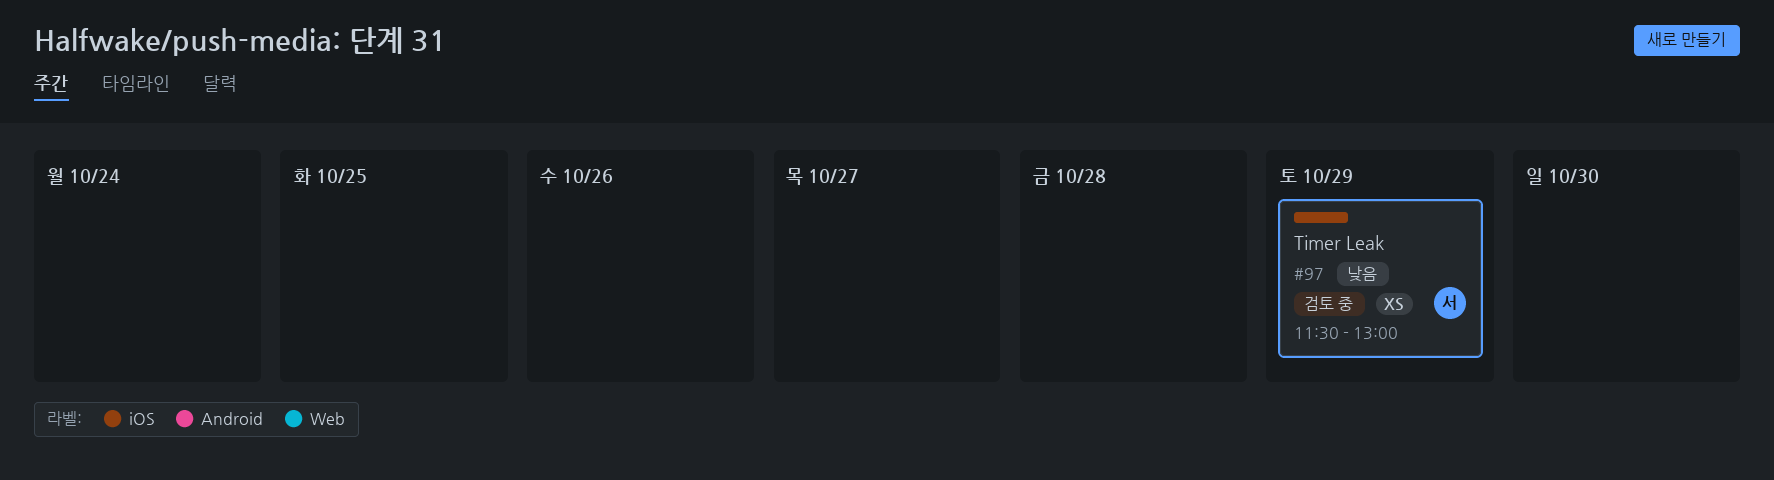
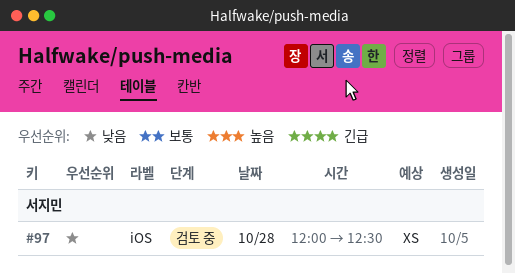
#97, day: Oct 29 -> Oct 28
#97, begins: 11:30 -> 12:00
#97, ends: 13:00 -> 12:30

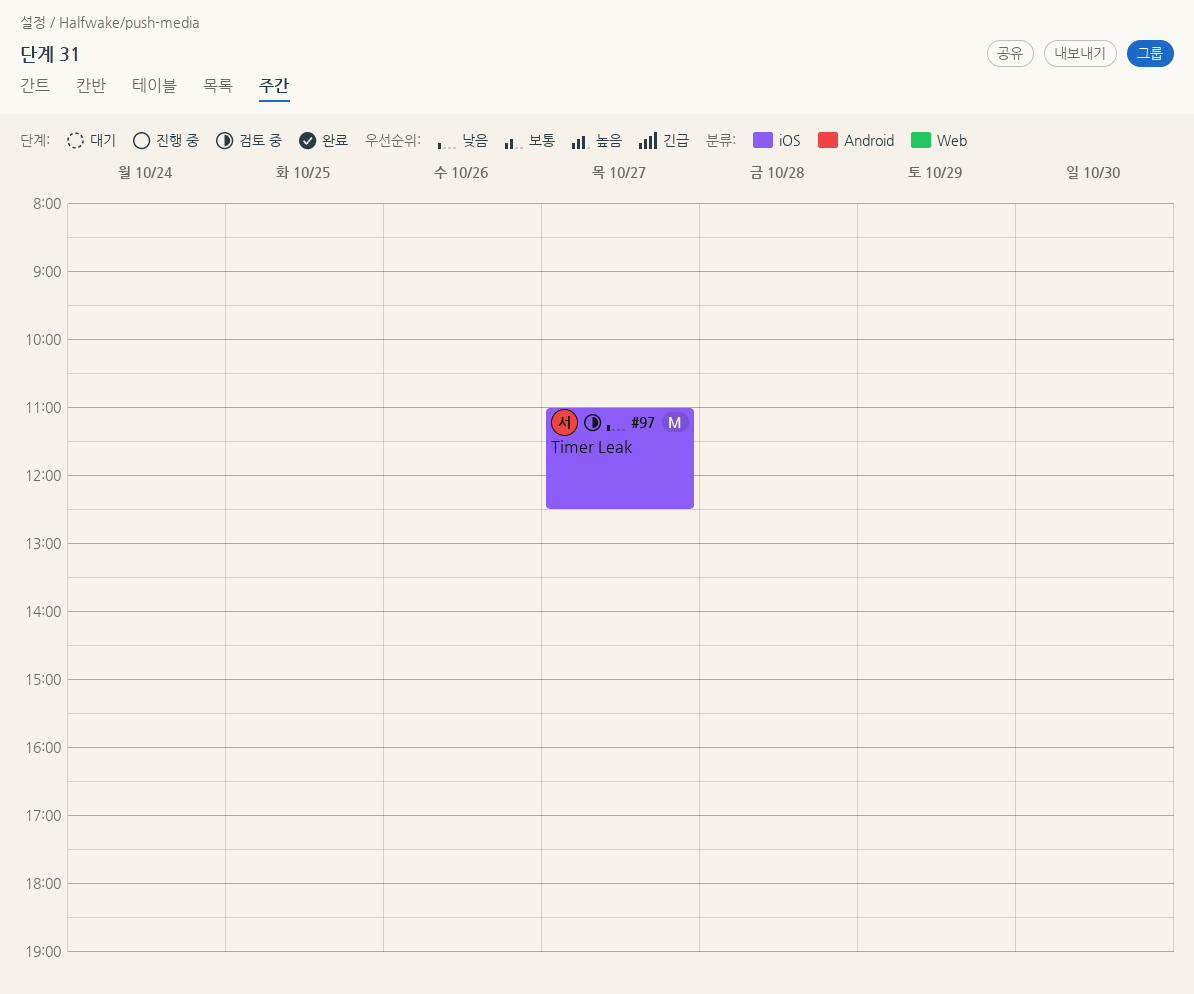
#97, estimate: XS -> M
#97, day: Oct 28 -> Oct 27
#97, begins: 12:00 -> 11:00

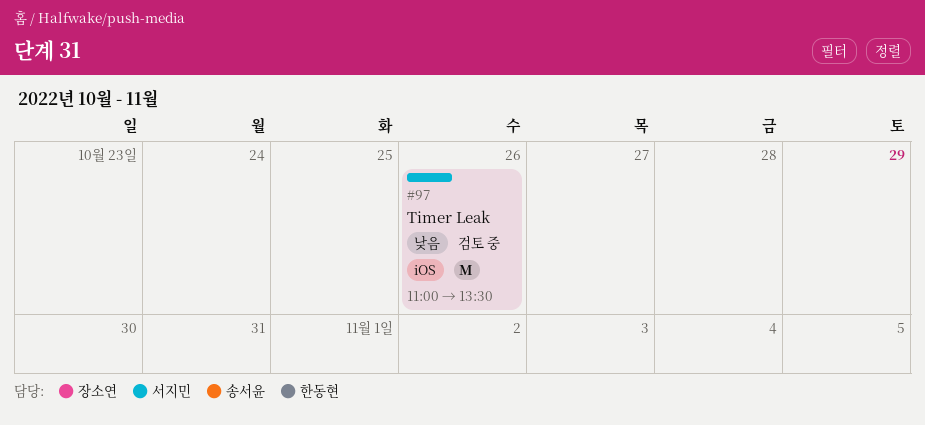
#97, day: Oct 27 -> Oct 26
#97, ends: 12:30 -> 13:30

